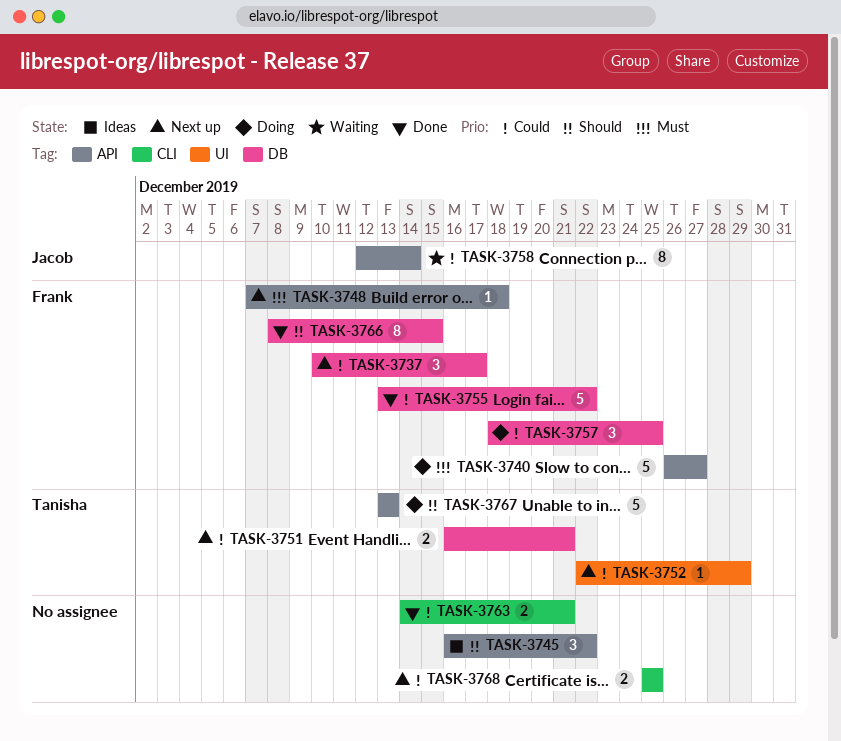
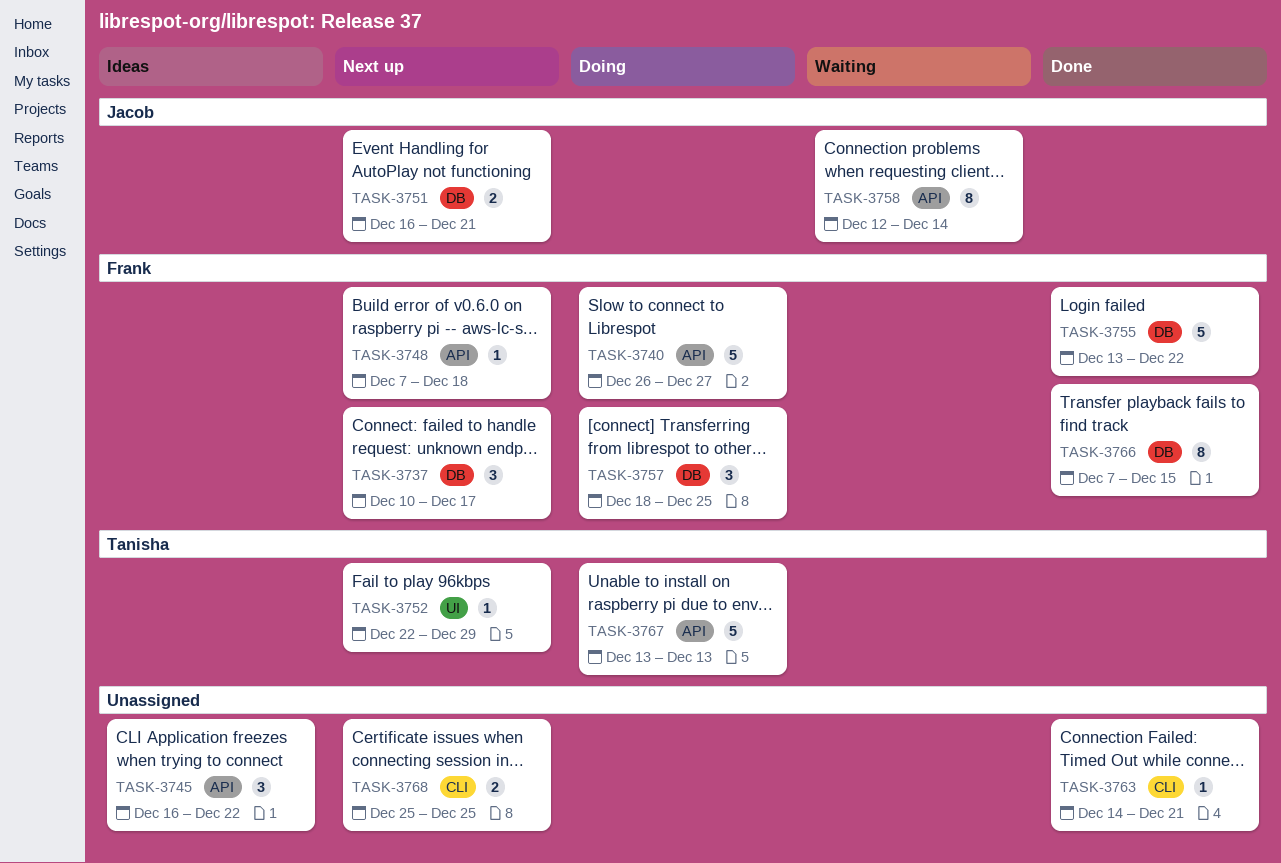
TASK-3751, owner: Tanisha -> Jacob
TASK-3763, estimate: 2 -> 1
TASK-3766, start: Dec 8 -> Dec 7

